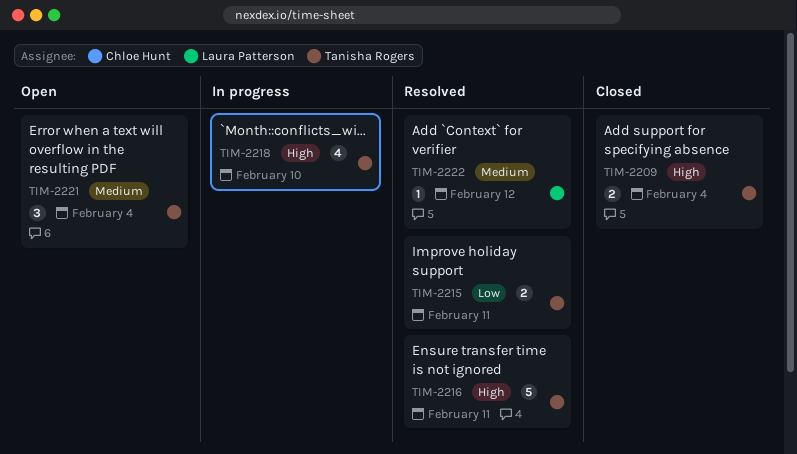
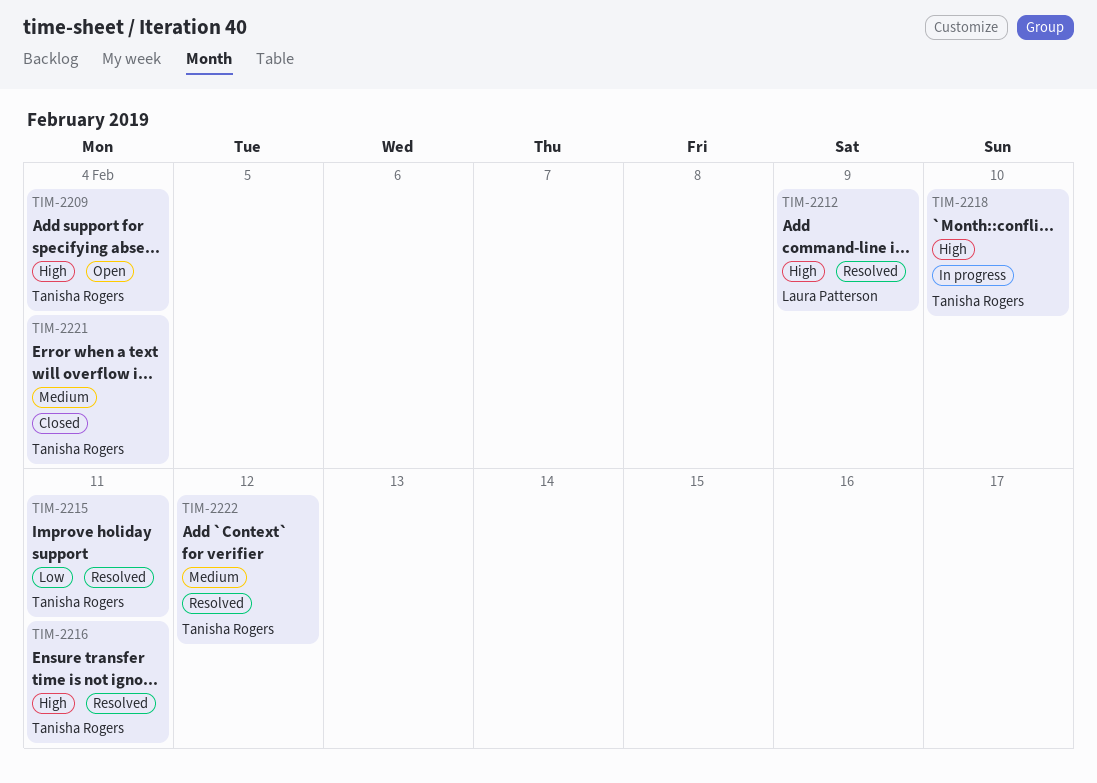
TIM-2209, status: Closed -> Open
TIM-2212: none -> present
TIM-2221, status: Open -> Closed
TIM-2222, owner: Laura Patterson -> Tanisha Rogers

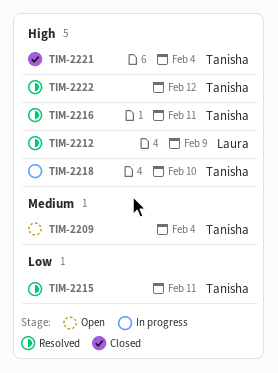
TIM-2209, priority: High -> Medium
TIM-2221, priority: Medium -> High
TIM-2222, priority: Medium -> High

